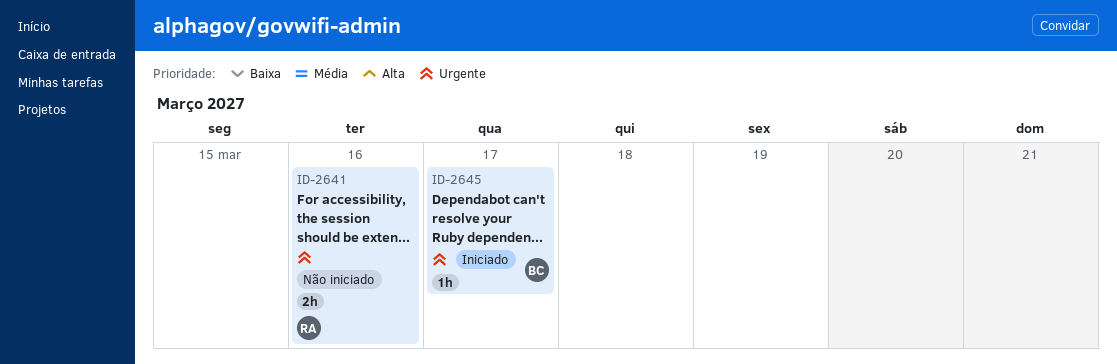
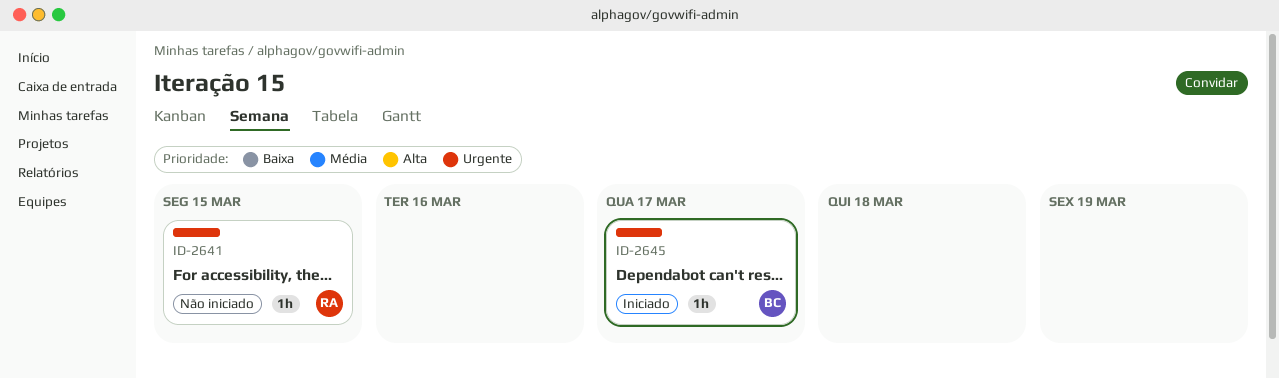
ID-2641, estimate: 2h -> 1h
ID-2641, due: Mar 16 -> Mar 15

